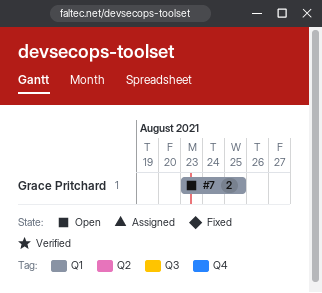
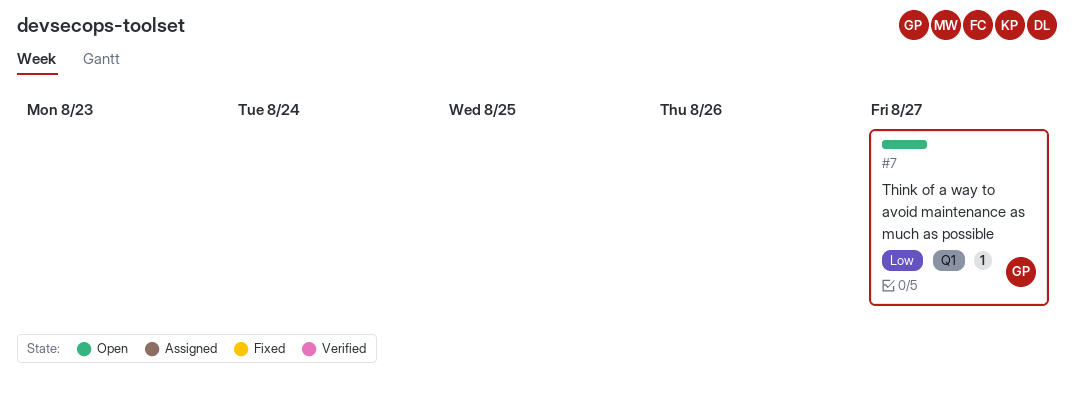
#7, estimate: 2 -> 1
#7, due: Aug 25 -> Aug 27

